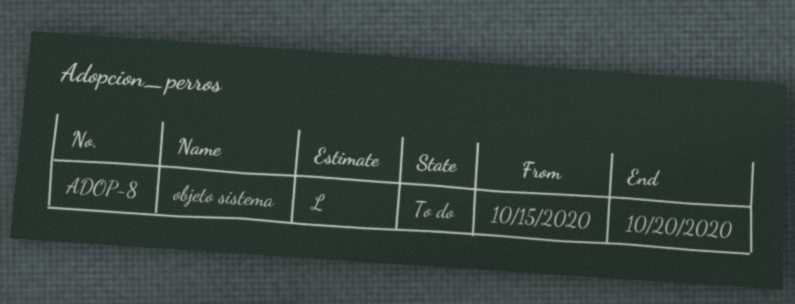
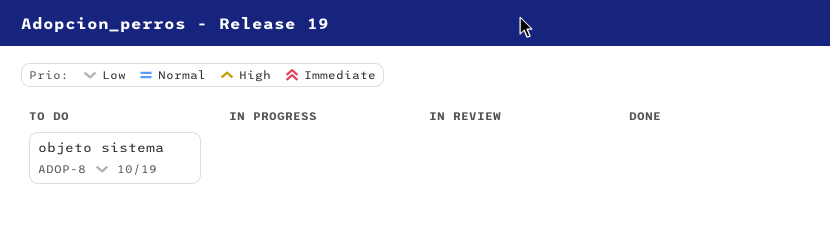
ADOP-8, due: Oct 20 -> Oct 19

